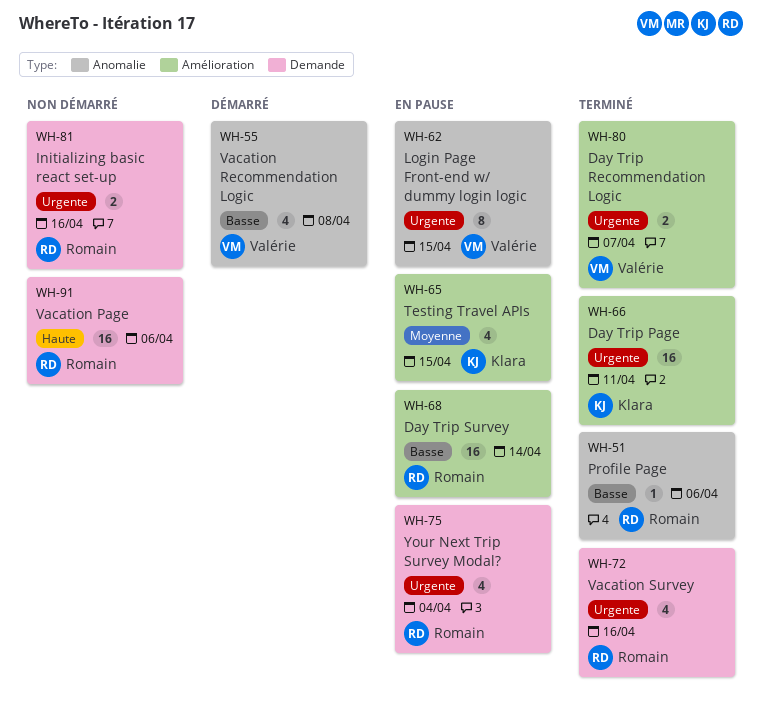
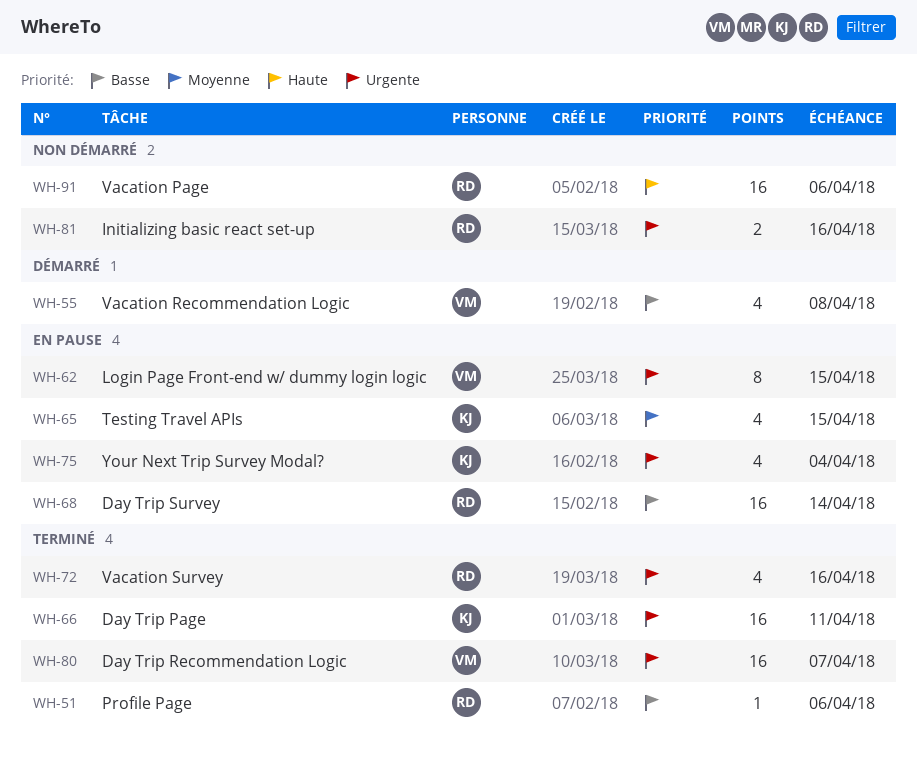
WH-75, owner: Romain -> Klara
WH-80, estimate: 2 -> 16

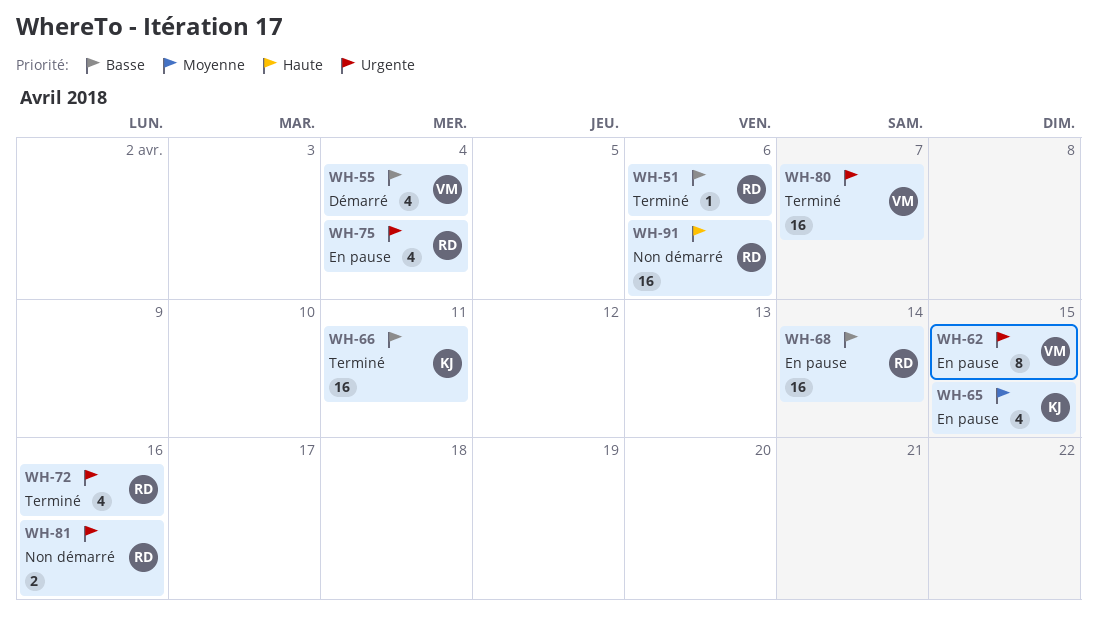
WH-55, due: Apr 8 -> Apr 4
WH-66, priority: Urgente -> Basse
WH-75, owner: KJ -> RD

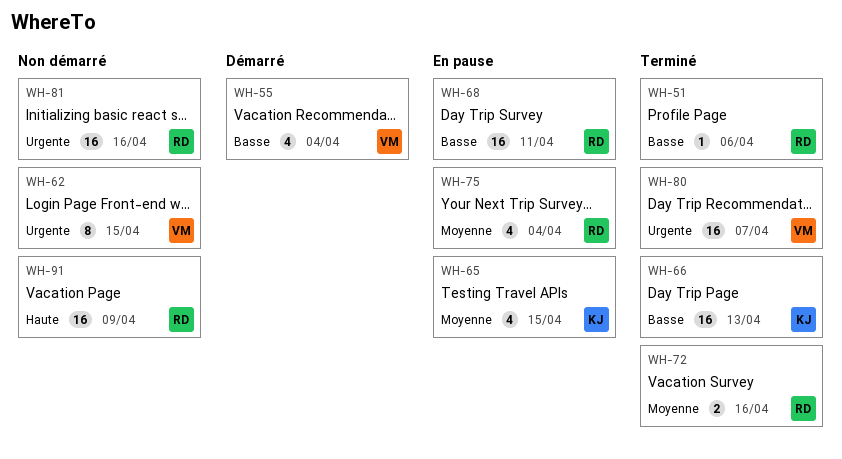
WH-62, status: En pause -> Non démarré
WH-66, due: Apr 11 -> Apr 13
WH-68, due: Apr 14 -> Apr 11
WH-72, priority: Urgente -> Moyenne
WH-72, estimate: 4 -> 2
WH-75, priority: Urgente -> Moyenne
WH-81, estimate: 2 -> 16
WH-91, due: Apr 6 -> Apr 9

